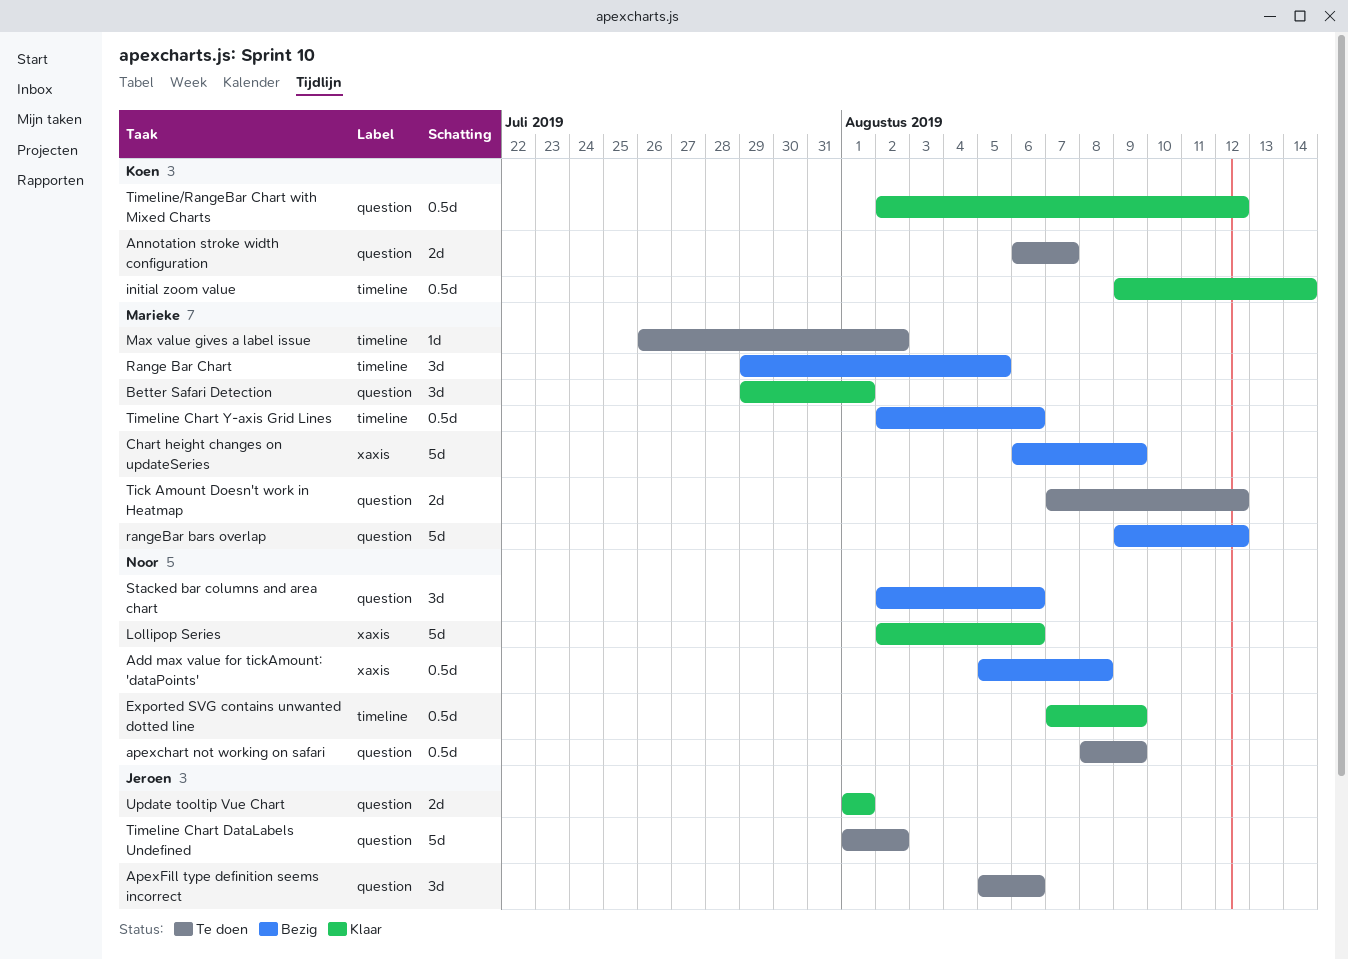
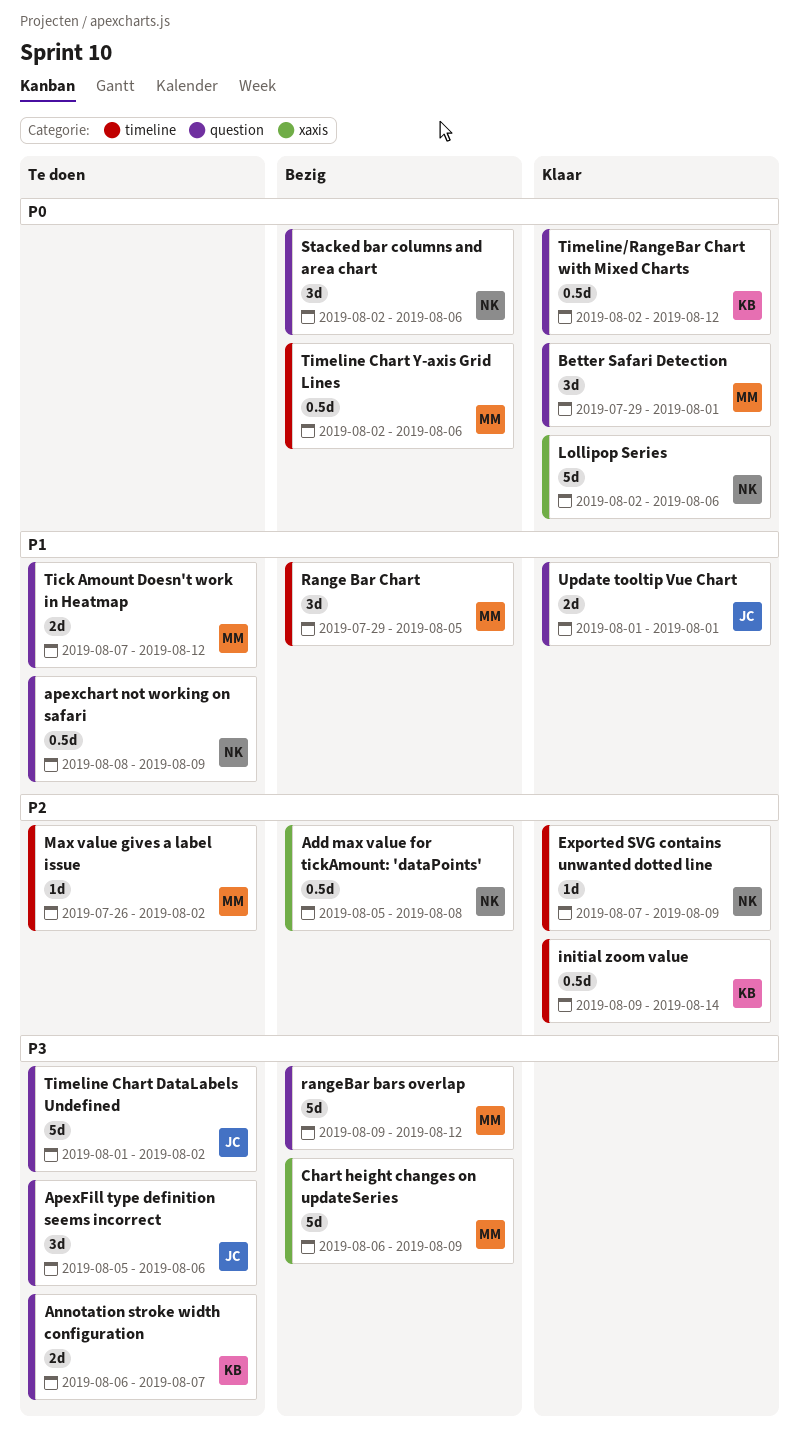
Exported SVG contains unwanted dotted line, estimate: 0.5d -> 1d

